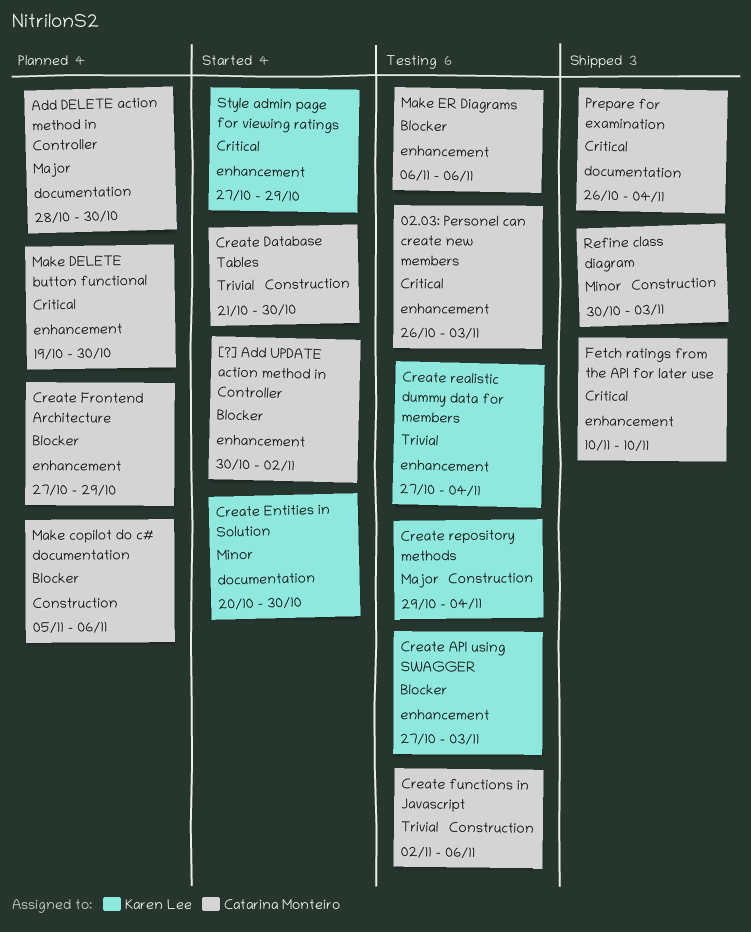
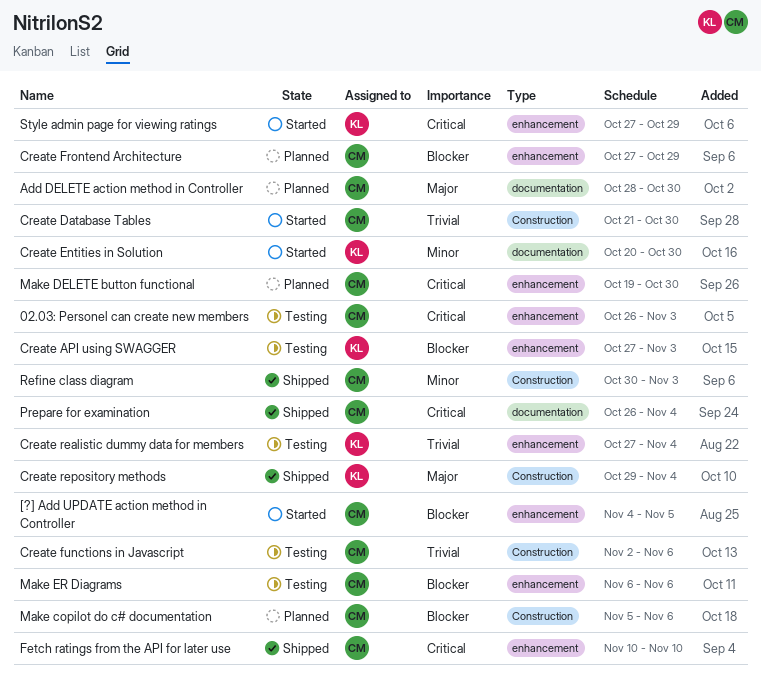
[?] Add UPDATE action method in Controller, start: Oct 30 -> Nov 4
[?] Add UPDATE action method in Controller, due: Nov 2 -> Nov 5
Create repository methods, status: Testing -> Shipped

